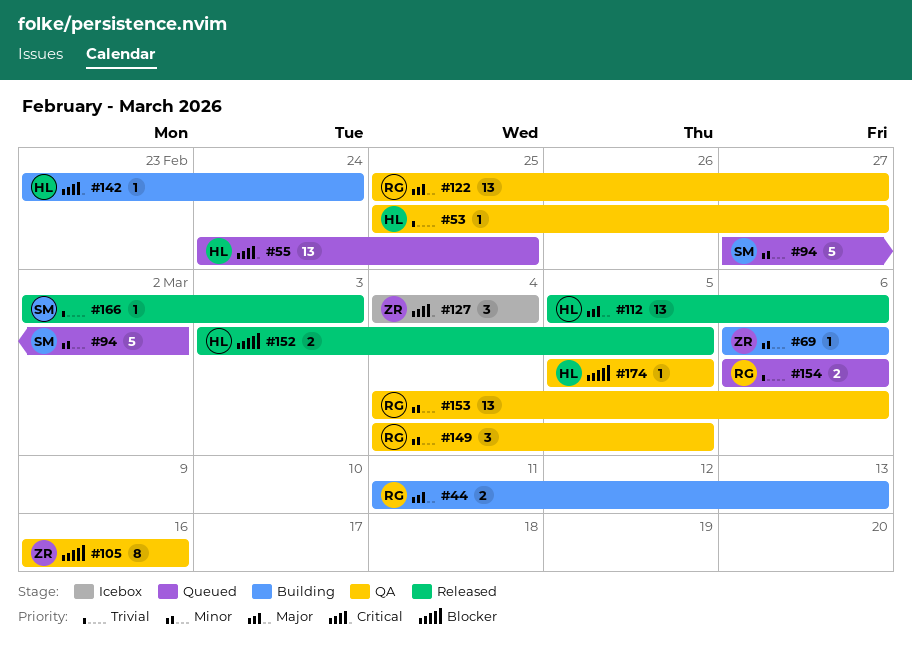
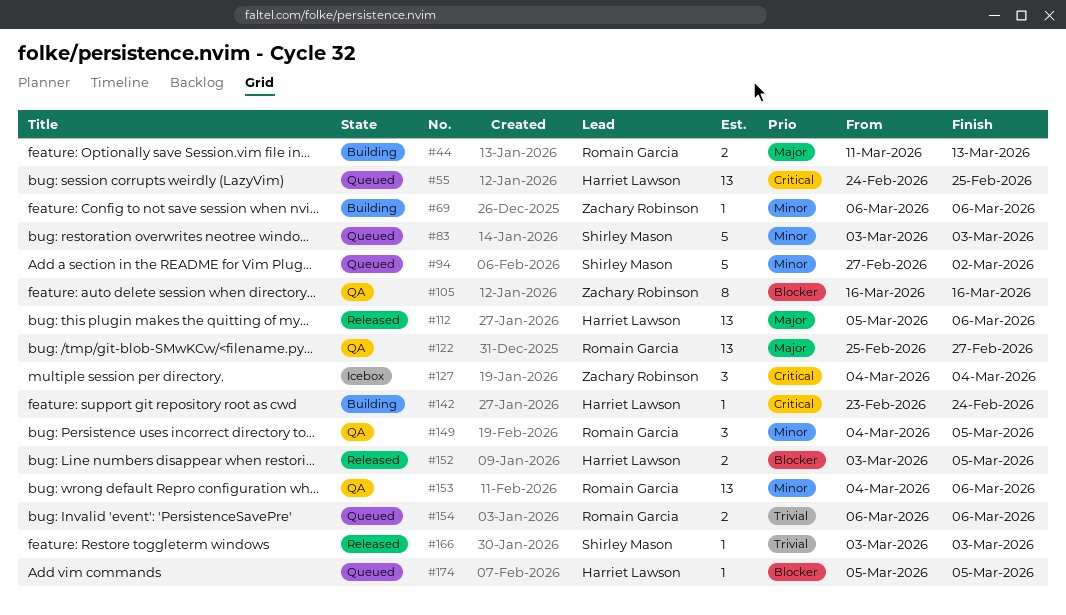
#53: present -> none
#83: none -> present
#166, start: Mar 2 -> Mar 3
#174, status: QA -> Queued

